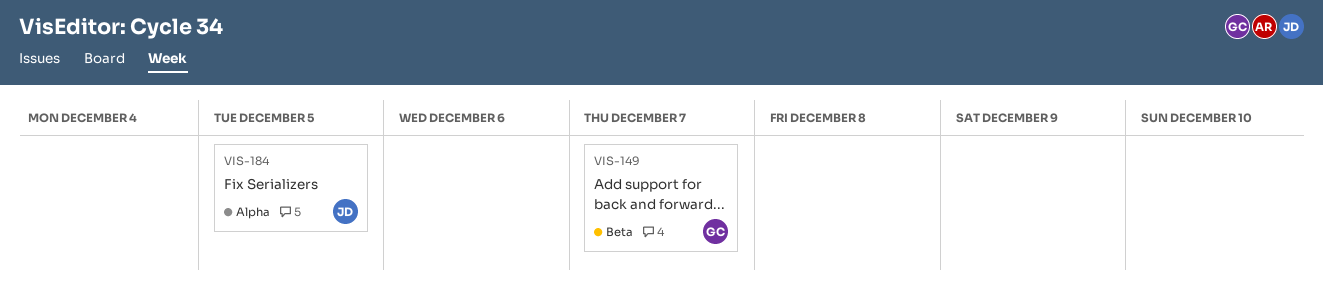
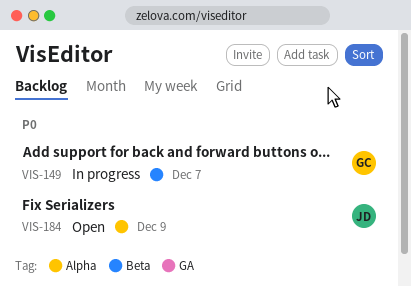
VIS-184, due: Dec 5 -> Dec 9

